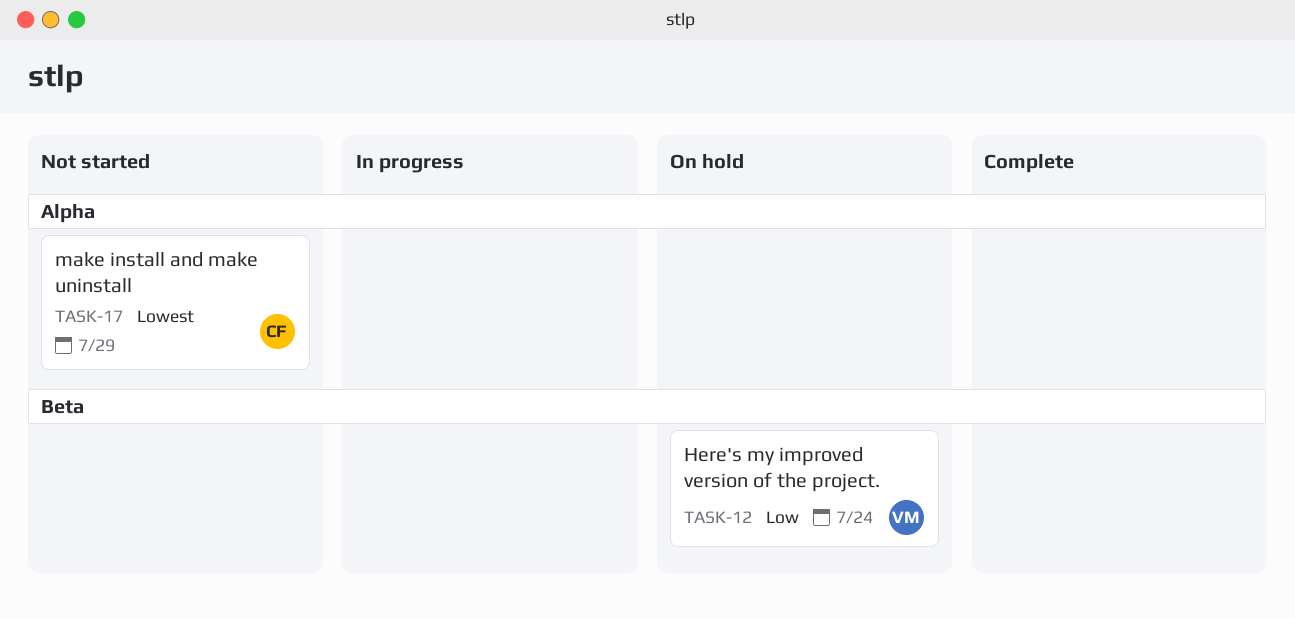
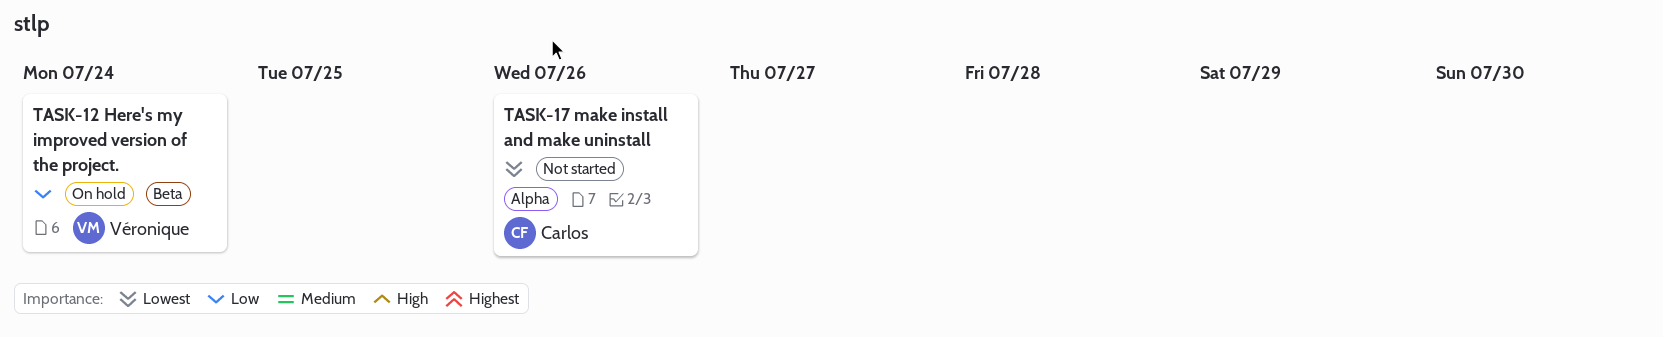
TASK-17, due: Jul 29 -> Jul 26

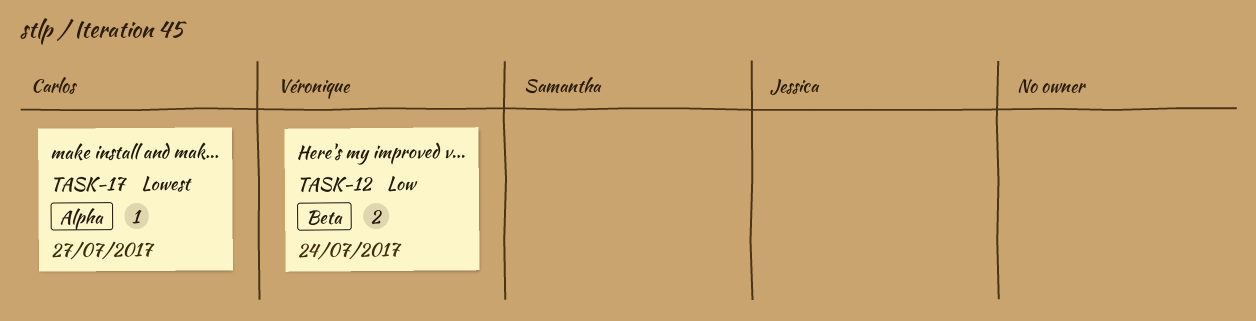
TASK-17, due: Jul 26 -> Jul 27

